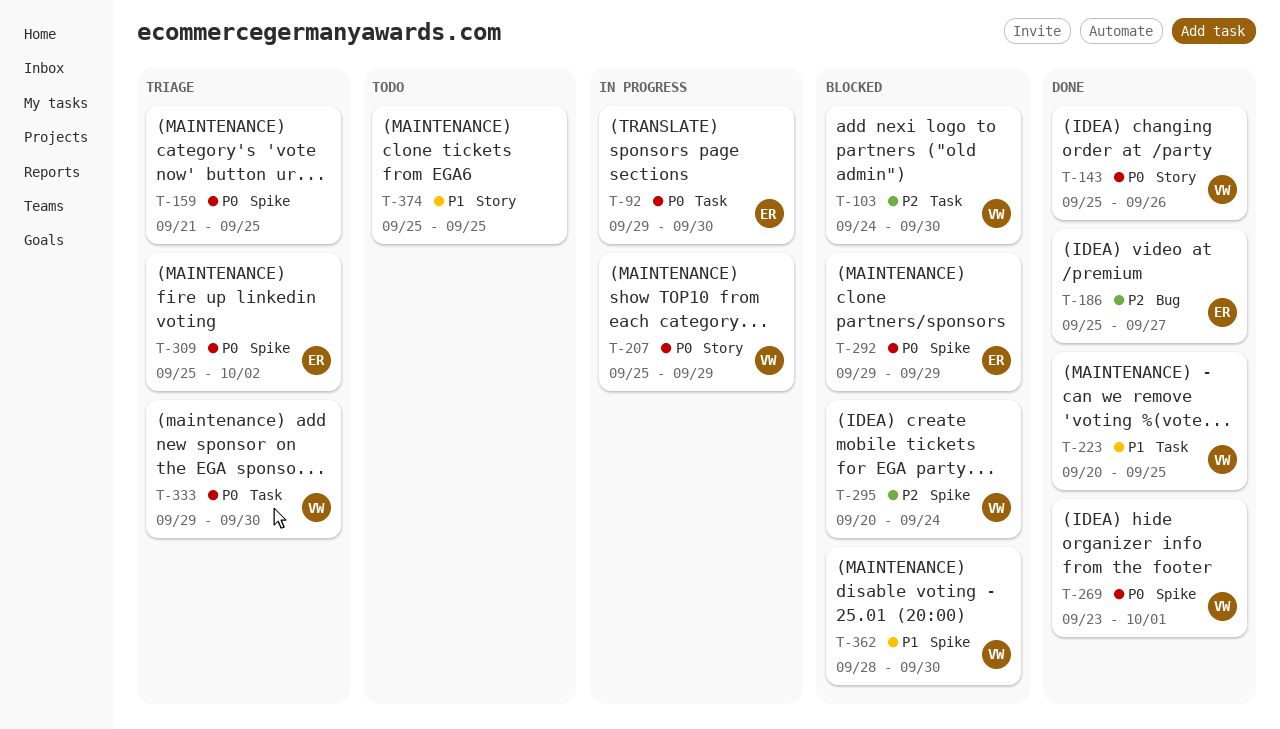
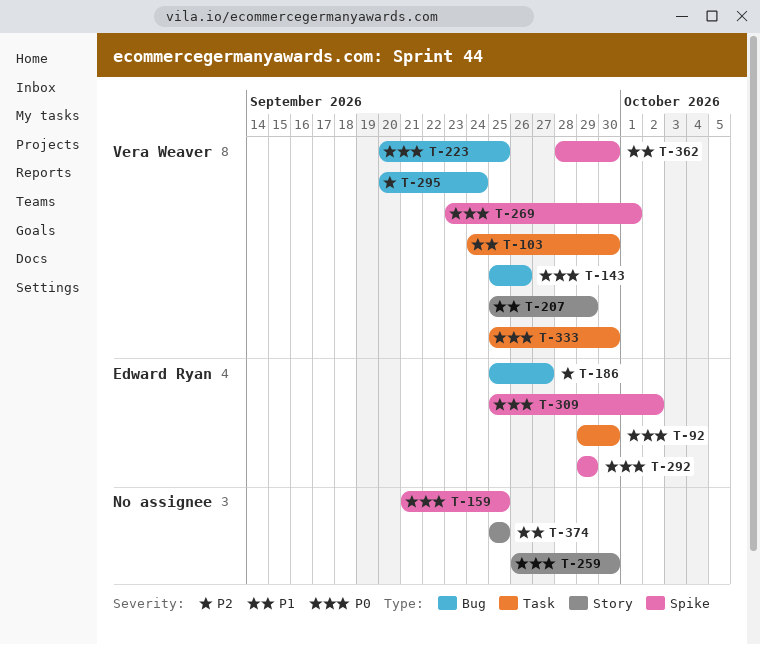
T-103, priority: P2 -> P1
T-143, label: Story -> Bug
T-207, priority: P0 -> P1
T-223, priority: P1 -> P0
T-223, label: Task -> Bug
T-259: none -> present
T-295, label: Spike -> Bug
T-333, start: Sep 29 -> Sep 25

